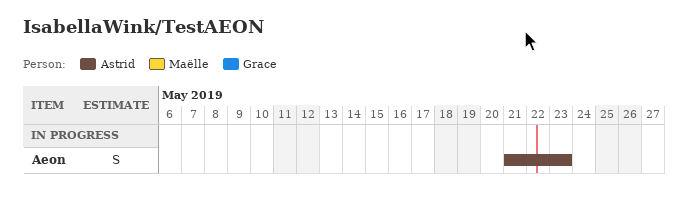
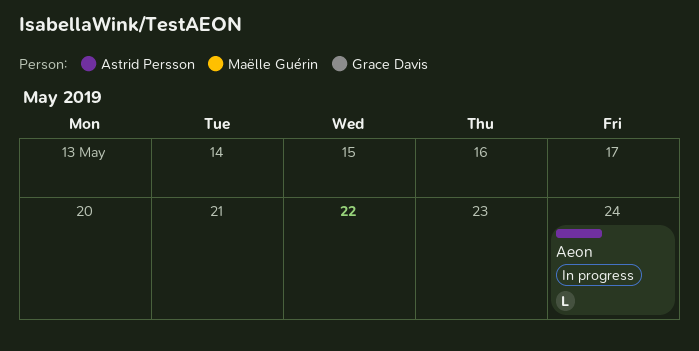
Aeon, estimate: S -> L
Aeon, due: May 23 -> May 24

